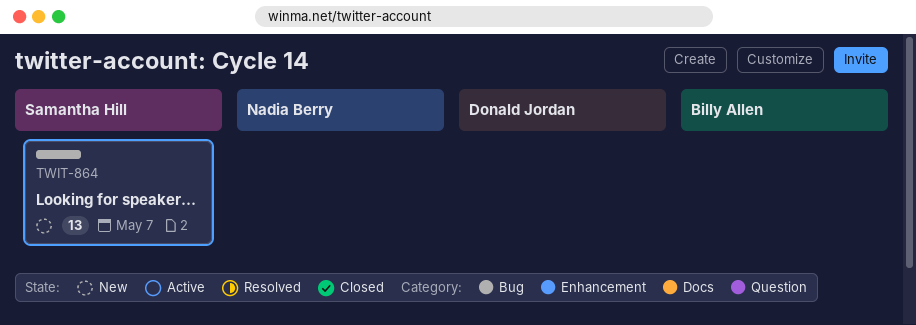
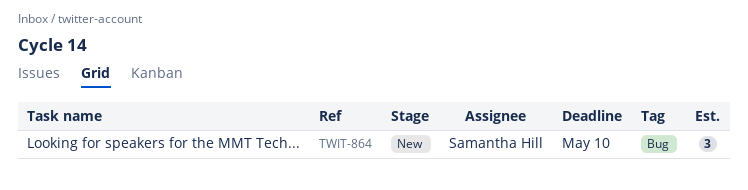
TWIT-864, estimate: 13 -> 3
TWIT-864, due: May 7 -> May 10

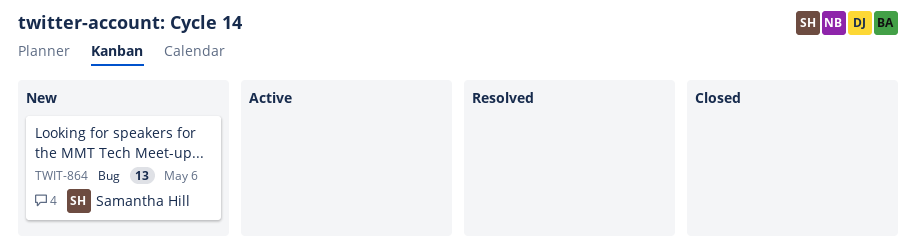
TWIT-864, estimate: 3 -> 13
TWIT-864, due: May 10 -> May 6

